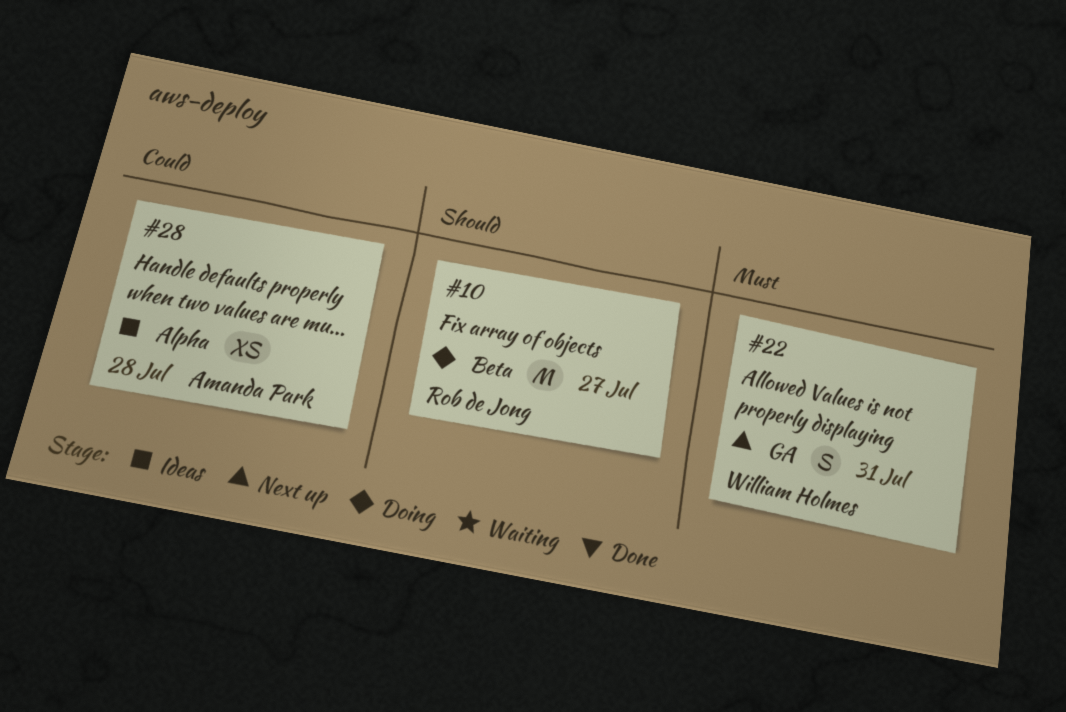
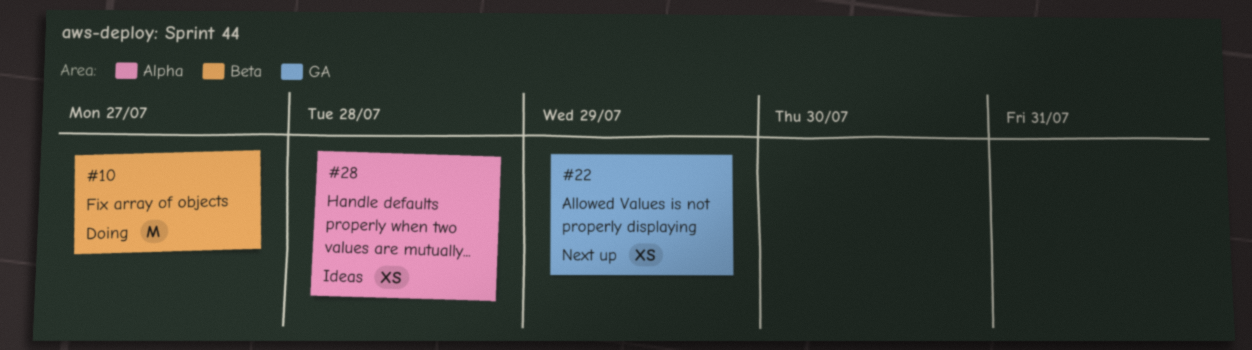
#22, estimate: S -> XS
#22, due: Jul 31 -> Jul 29

